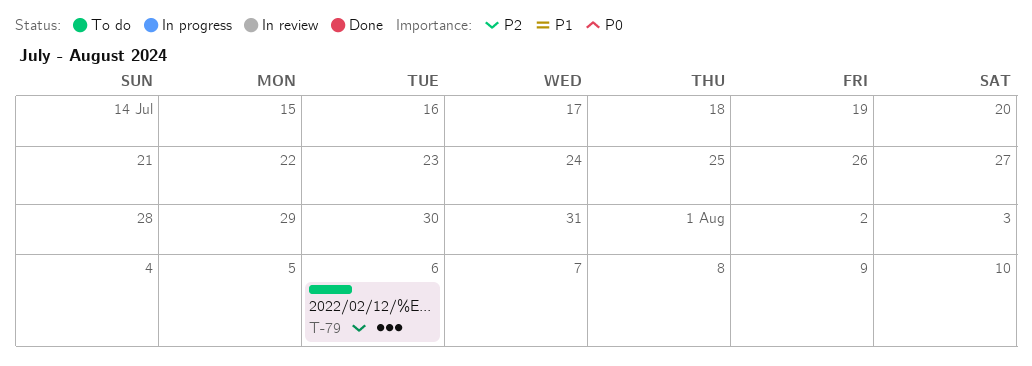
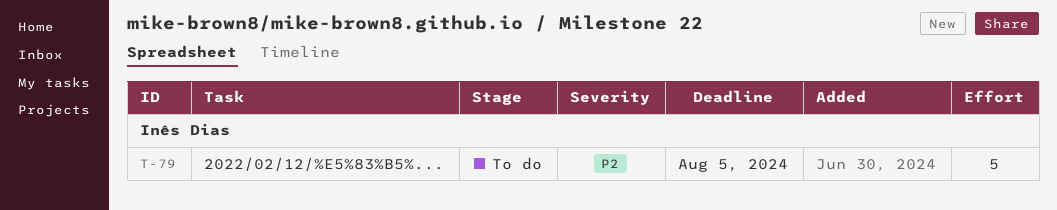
T-79, estimate: 3 -> 5
T-79, due: Aug 6 -> Aug 5

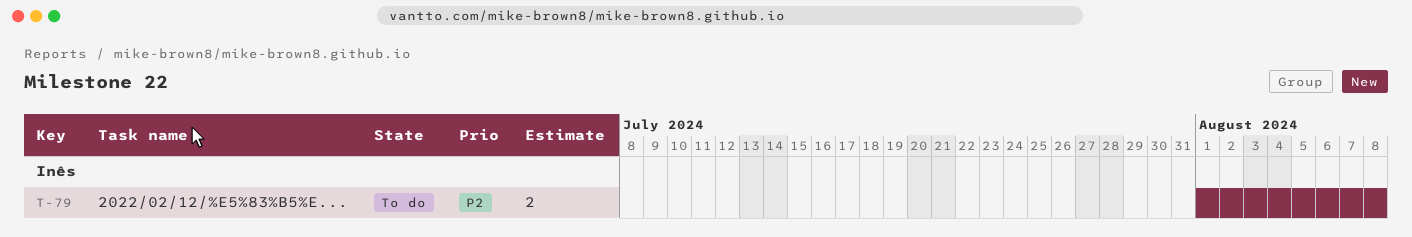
T-79, estimate: 5 -> 2
T-79, due: Aug 5 -> Aug 8

